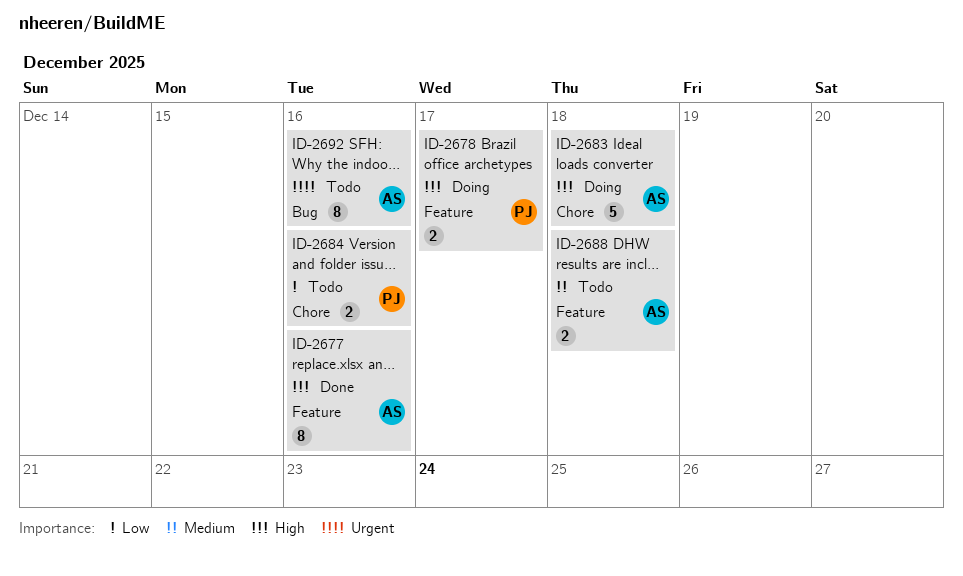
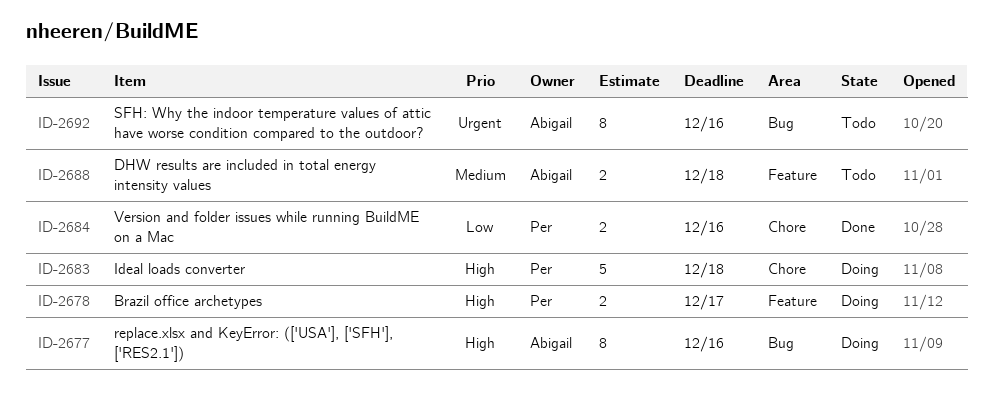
ID-2677, status: Done -> Doing
ID-2677, label: Feature -> Bug
ID-2683, owner: Abigail -> Per
ID-2684, status: Todo -> Done

